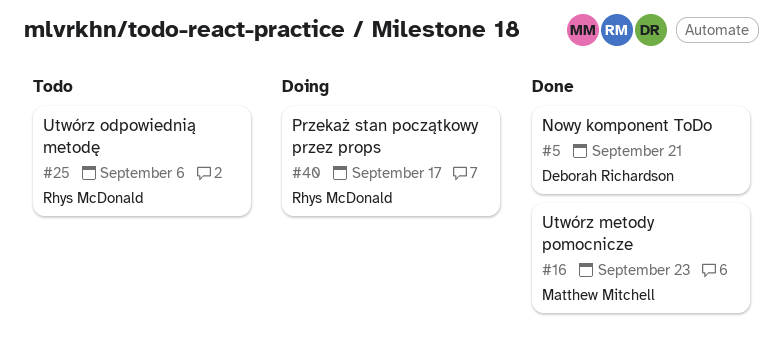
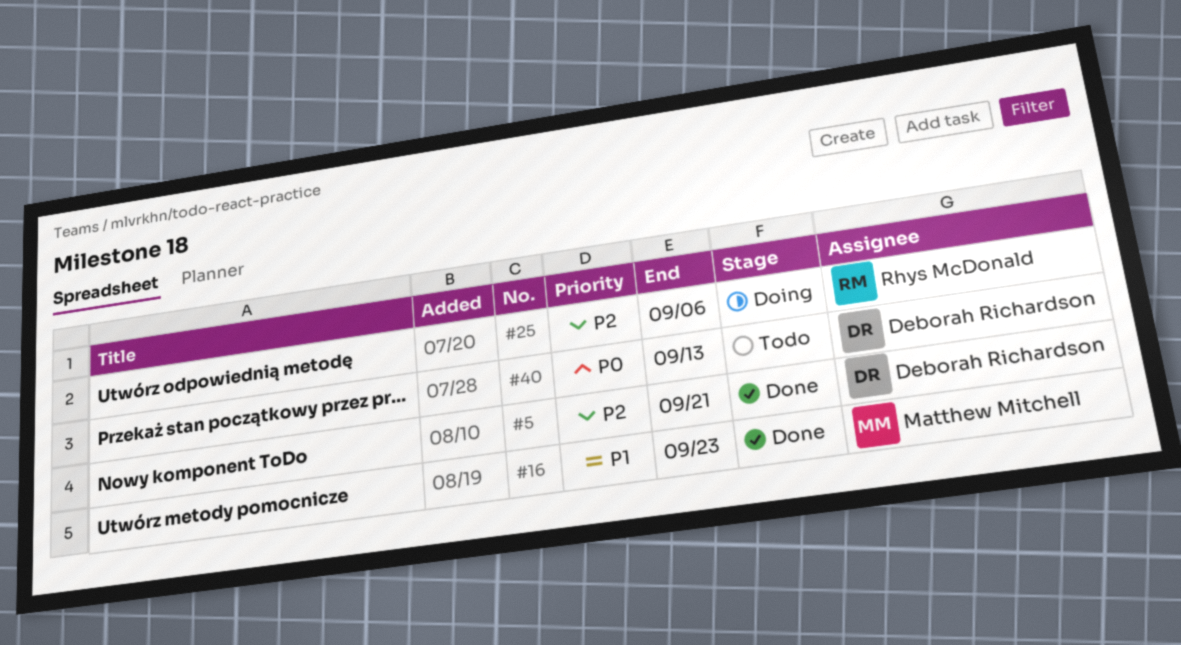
#25, status: Todo -> Doing
#40, status: Doing -> Todo
#40, owner: Rhys McDonald -> Deborah Richardson
#40, due: Sep 17 -> Sep 13

